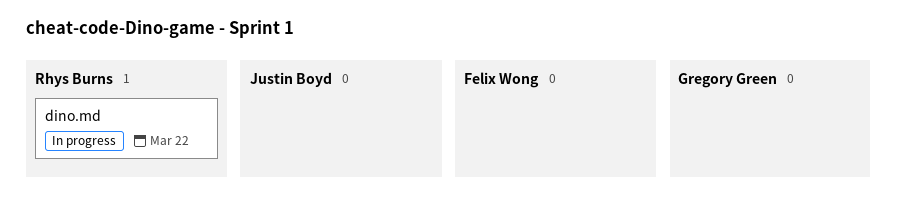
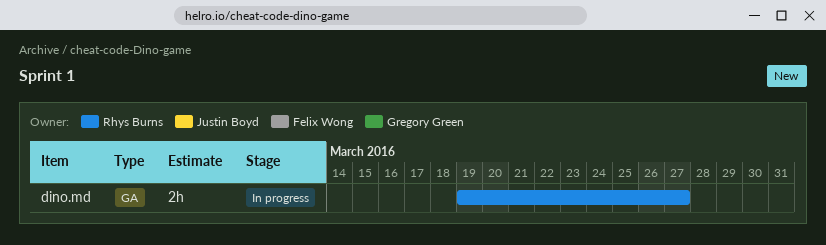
dino.md, due: Mar 22 -> Mar 27

